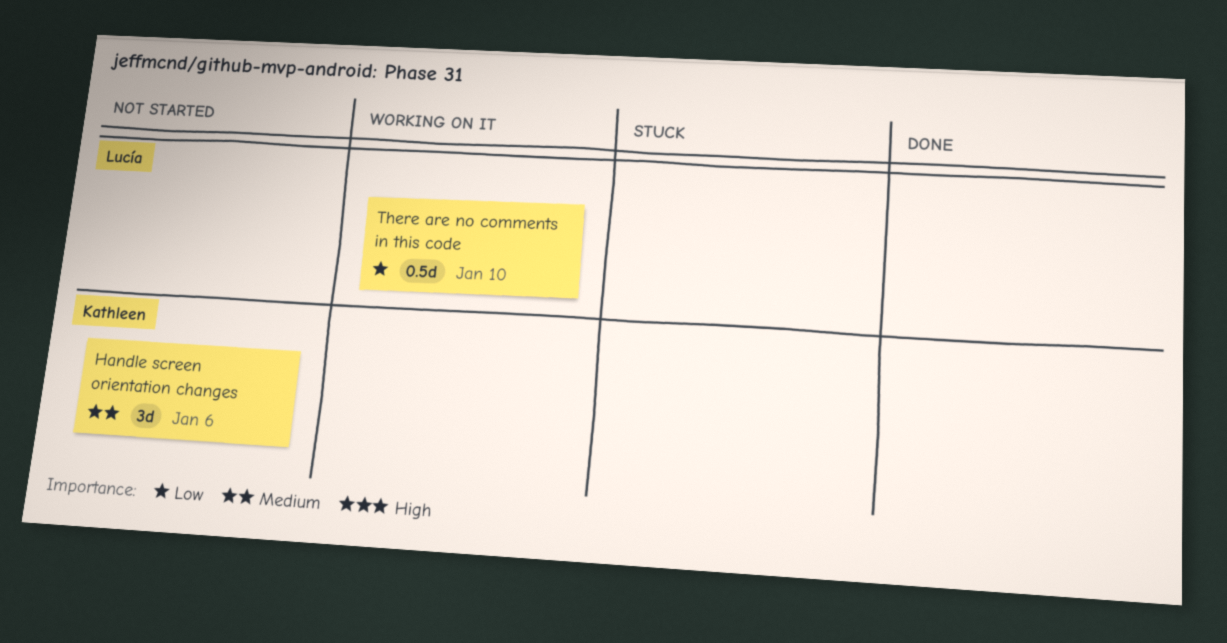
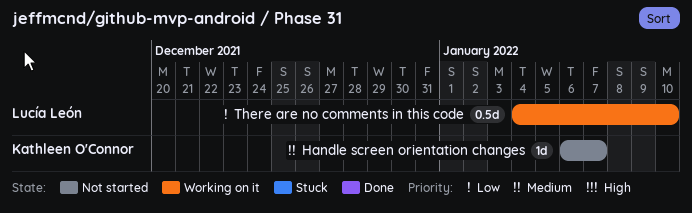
Handle screen orientation changes, estimate: 3d -> 1d
Handle screen orientation changes, due: Jan 6 -> Jan 7

